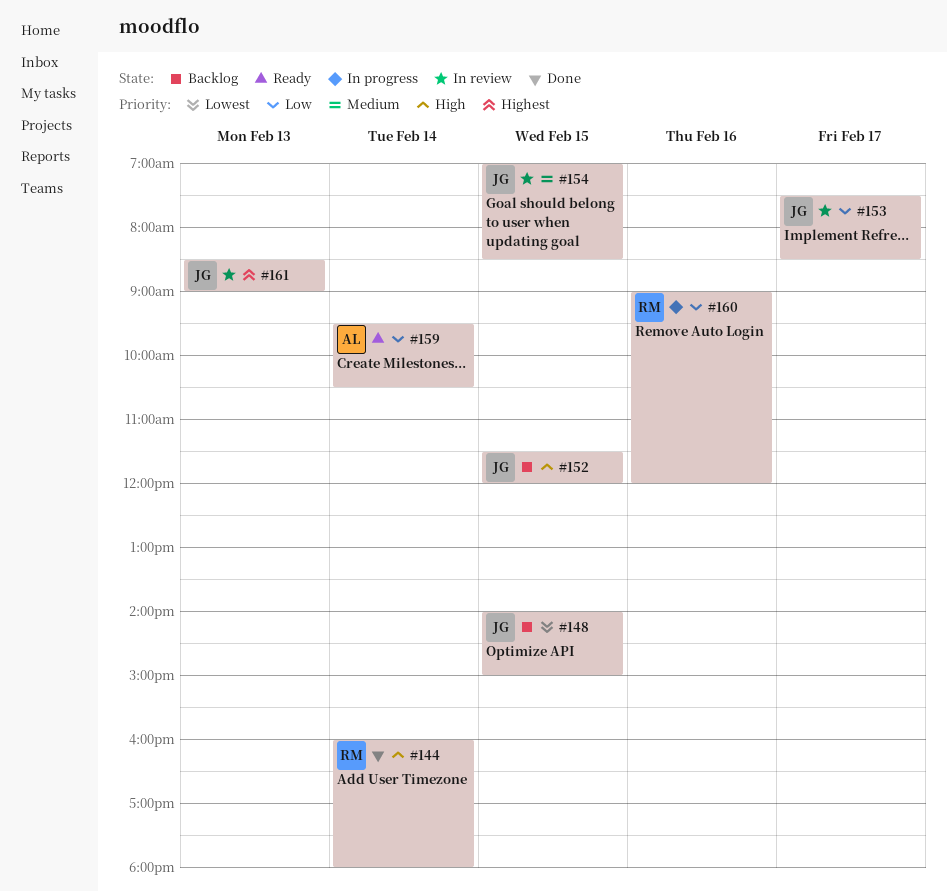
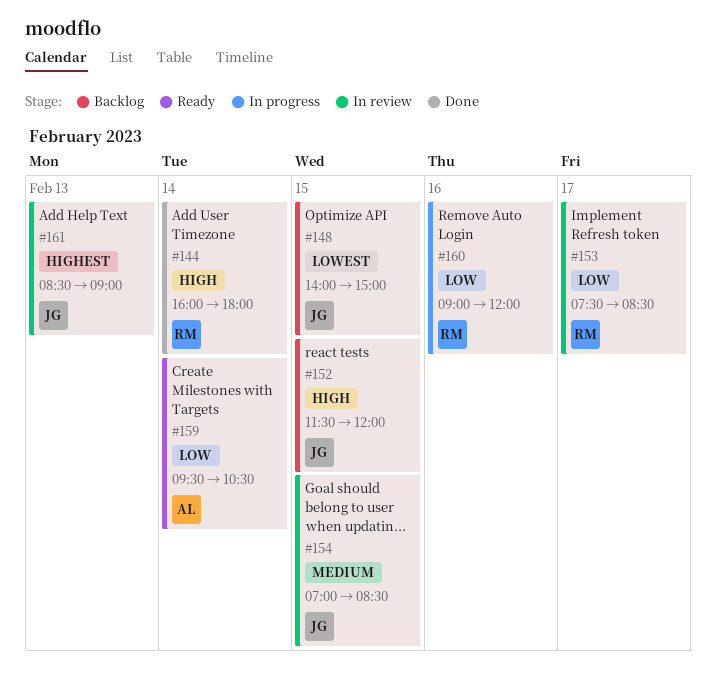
#153, owner: JG -> RM

